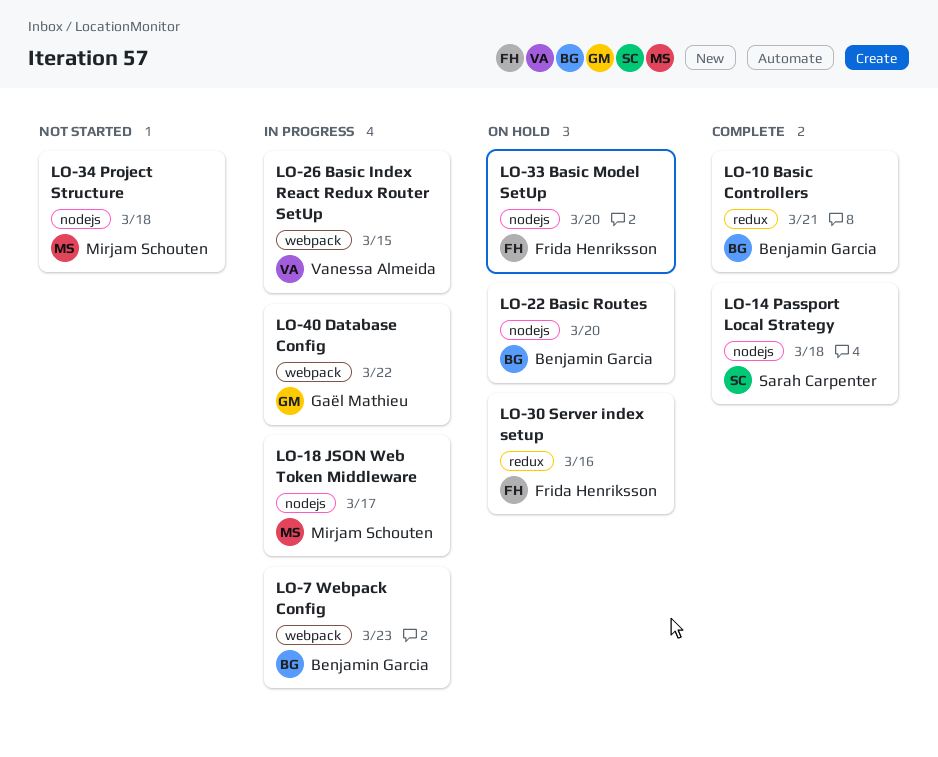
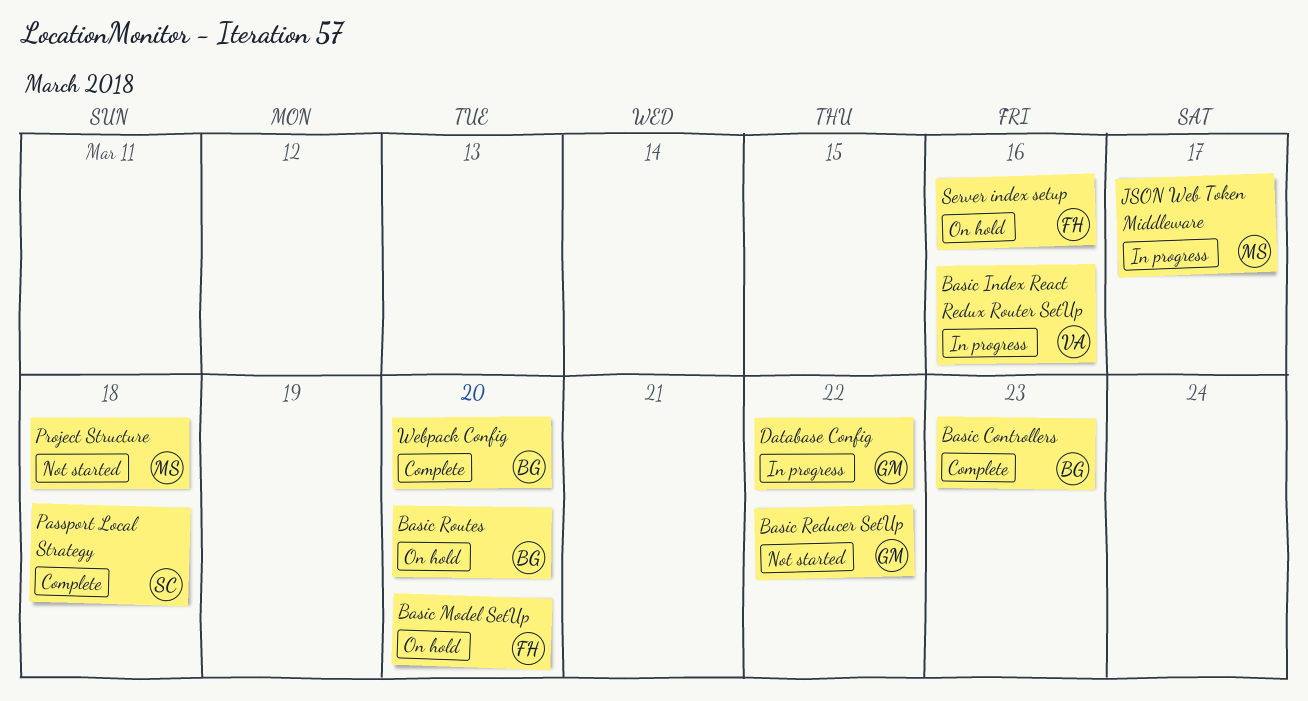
Basic Controllers, due: Mar 21 -> Mar 23
Basic Index React Redux Router SetUp, due: Mar 15 -> Mar 16
Basic Reducer SetUp: none -> present
Webpack Config, status: In progress -> Complete
Webpack Config, due: Mar 23 -> Mar 20

